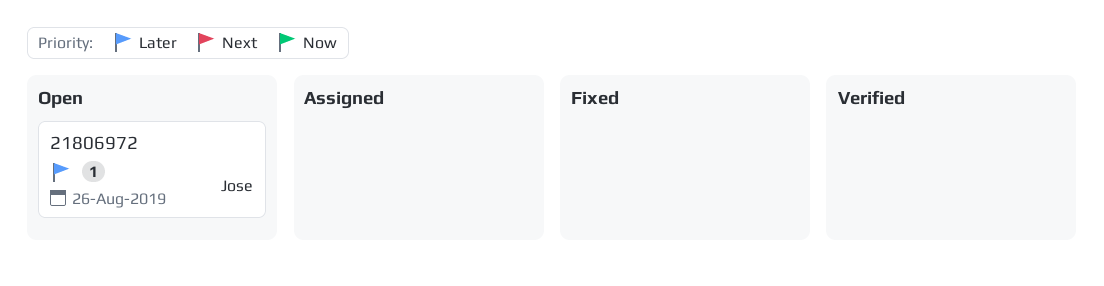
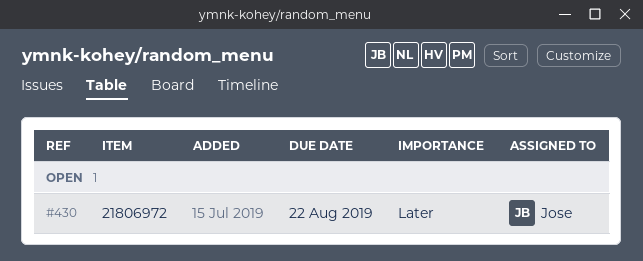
21806972, due: Aug 26 -> Aug 22

